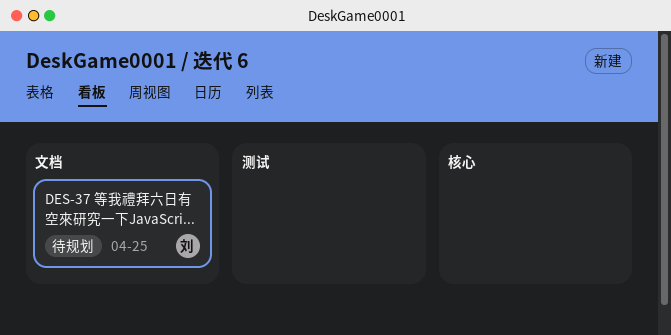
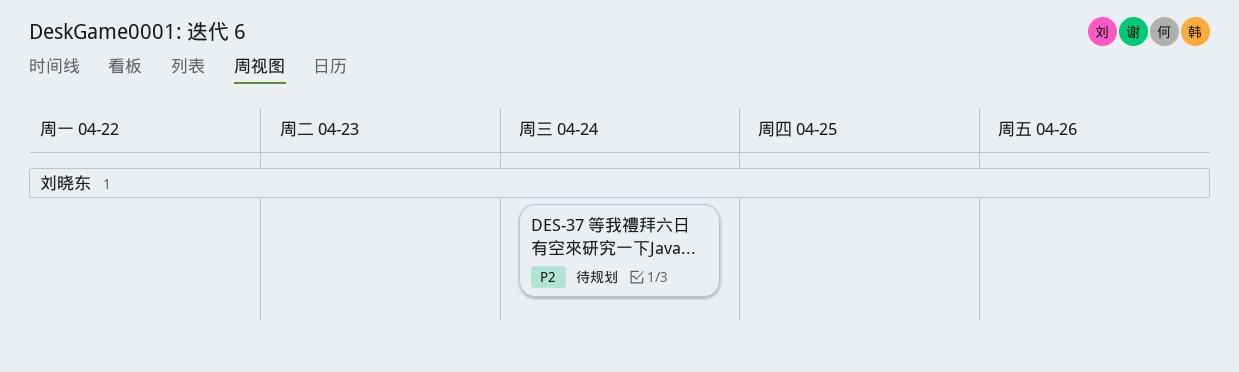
DES-37, due: Apr 25 -> Apr 24

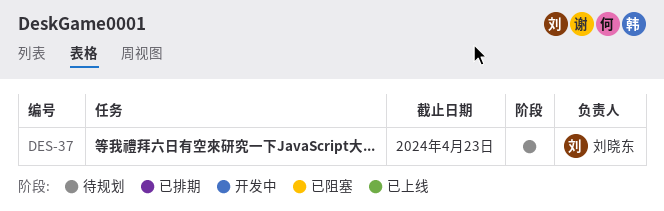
DES-37, due: Apr 24 -> Apr 23

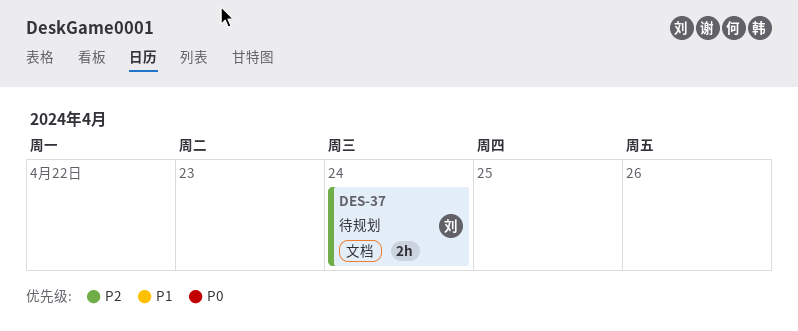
DES-37, due: Apr 23 -> Apr 24

